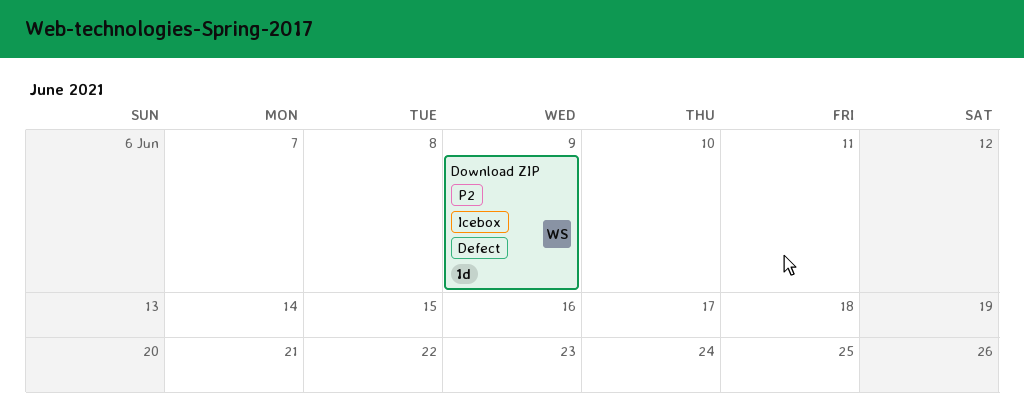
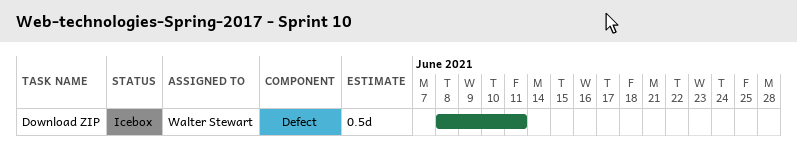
Download ZIP, estimate: 1d -> 0.5d
Download ZIP, due: Jun 9 -> Jun 11

